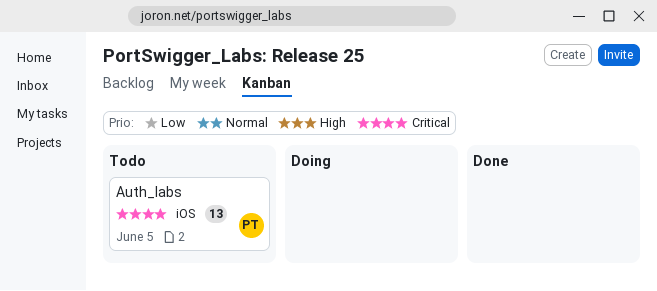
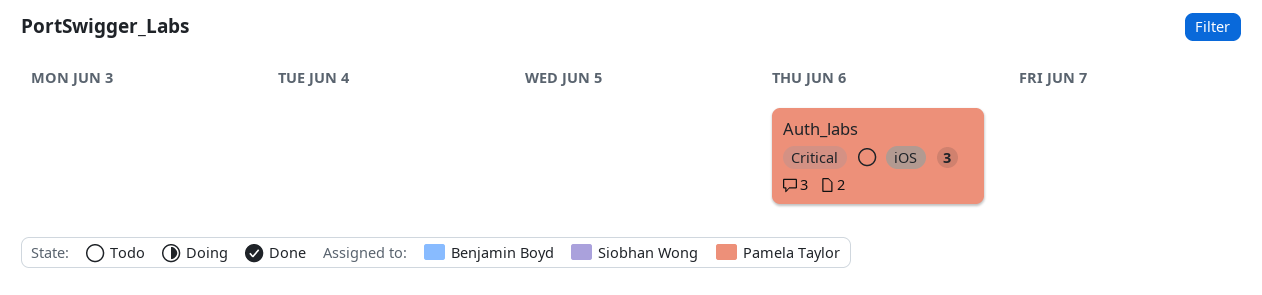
Auth_labs, estimate: 13 -> 3
Auth_labs, due: Jun 5 -> Jun 6

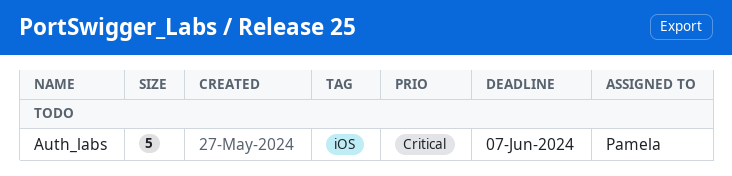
Auth_labs, estimate: 3 -> 5
Auth_labs, due: Jun 6 -> Jun 7

